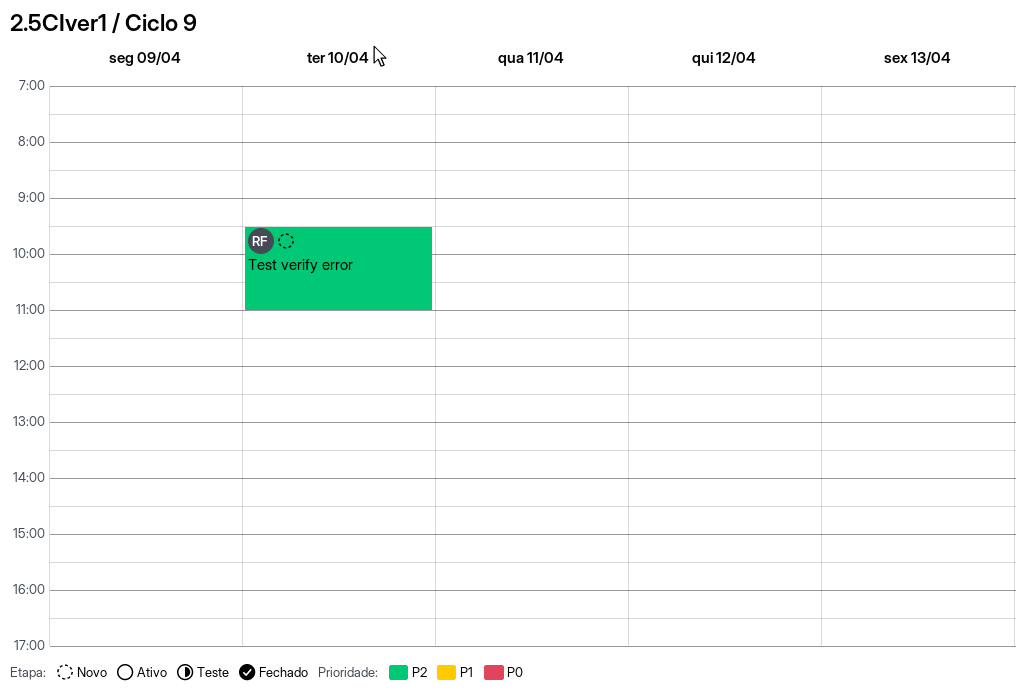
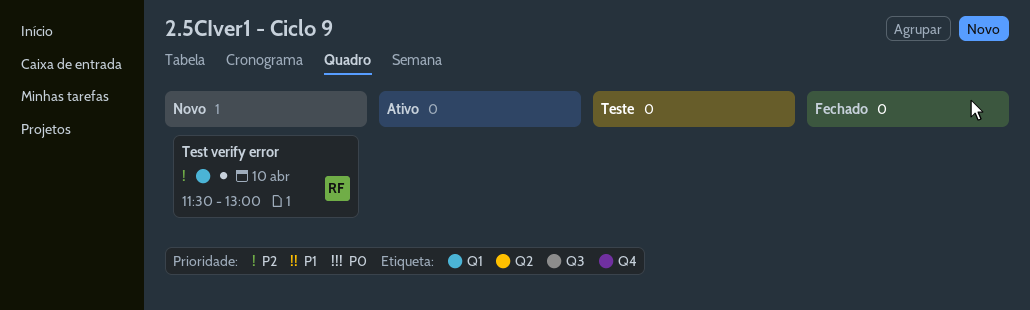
Test verify error, begins: 09:30 -> 11:30
Test verify error, ends: 11:00 -> 13:00

